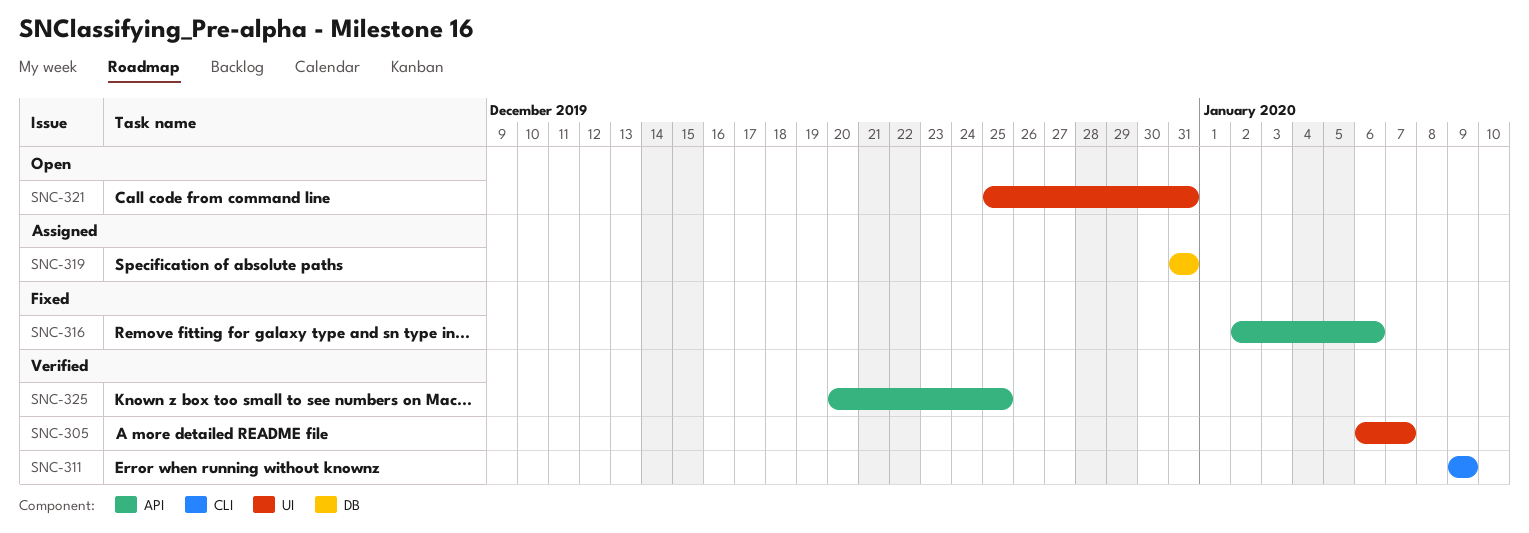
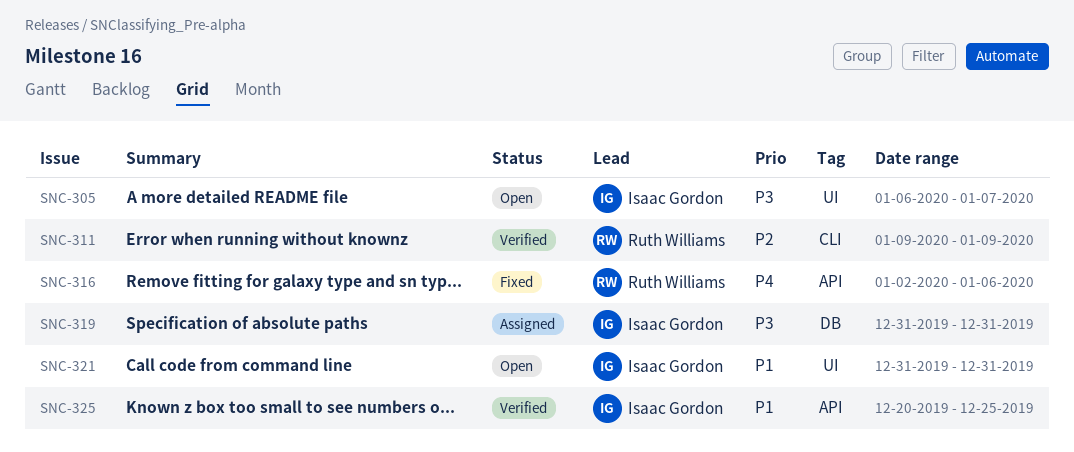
SNC-305, status: Verified -> Open
SNC-321, start: Dec 25 -> Dec 31

